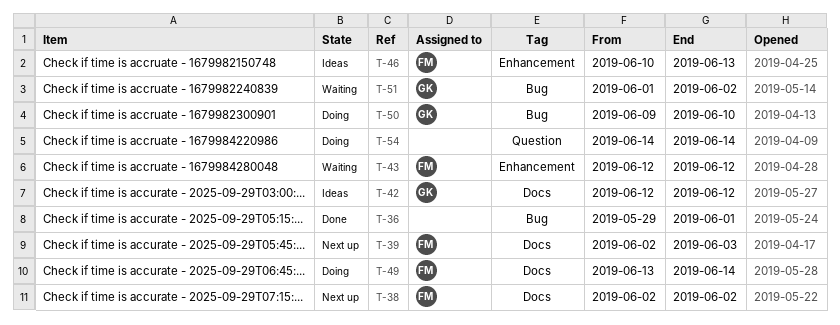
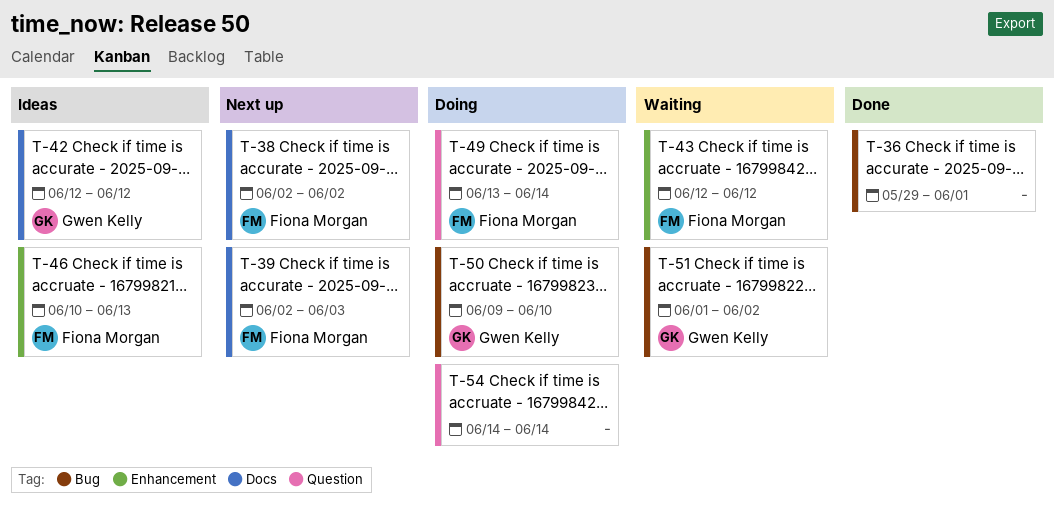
T-49, label: Docs -> Question

